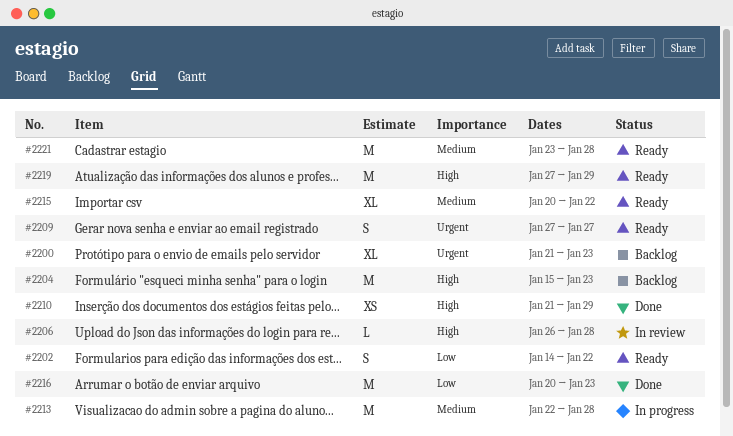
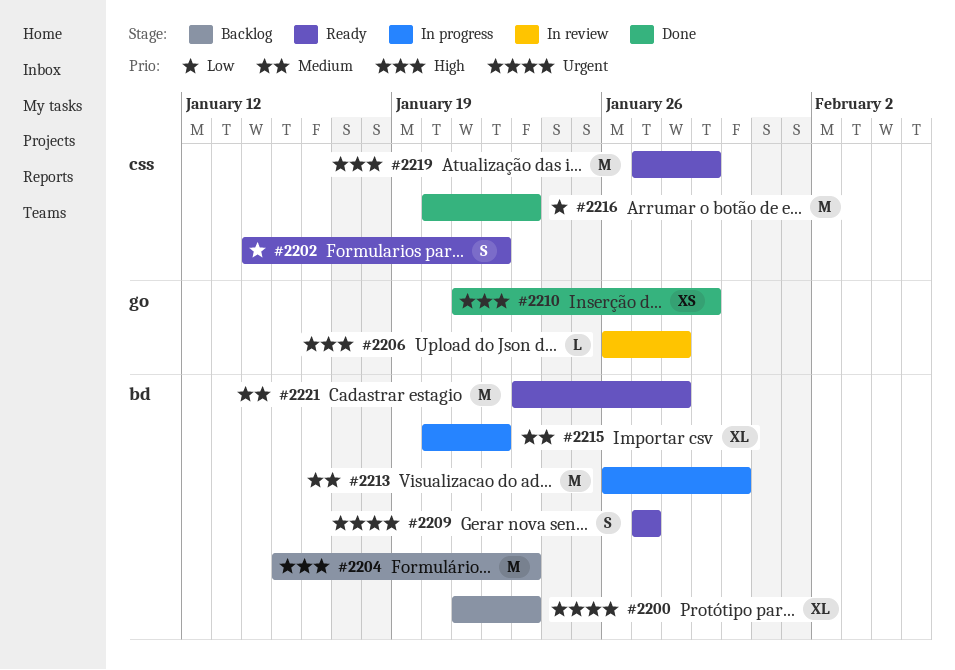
#2213, start: Jan 22 -> Jan 26
#2213, due: Jan 28 -> Jan 30
#2215, status: Ready -> In progress

